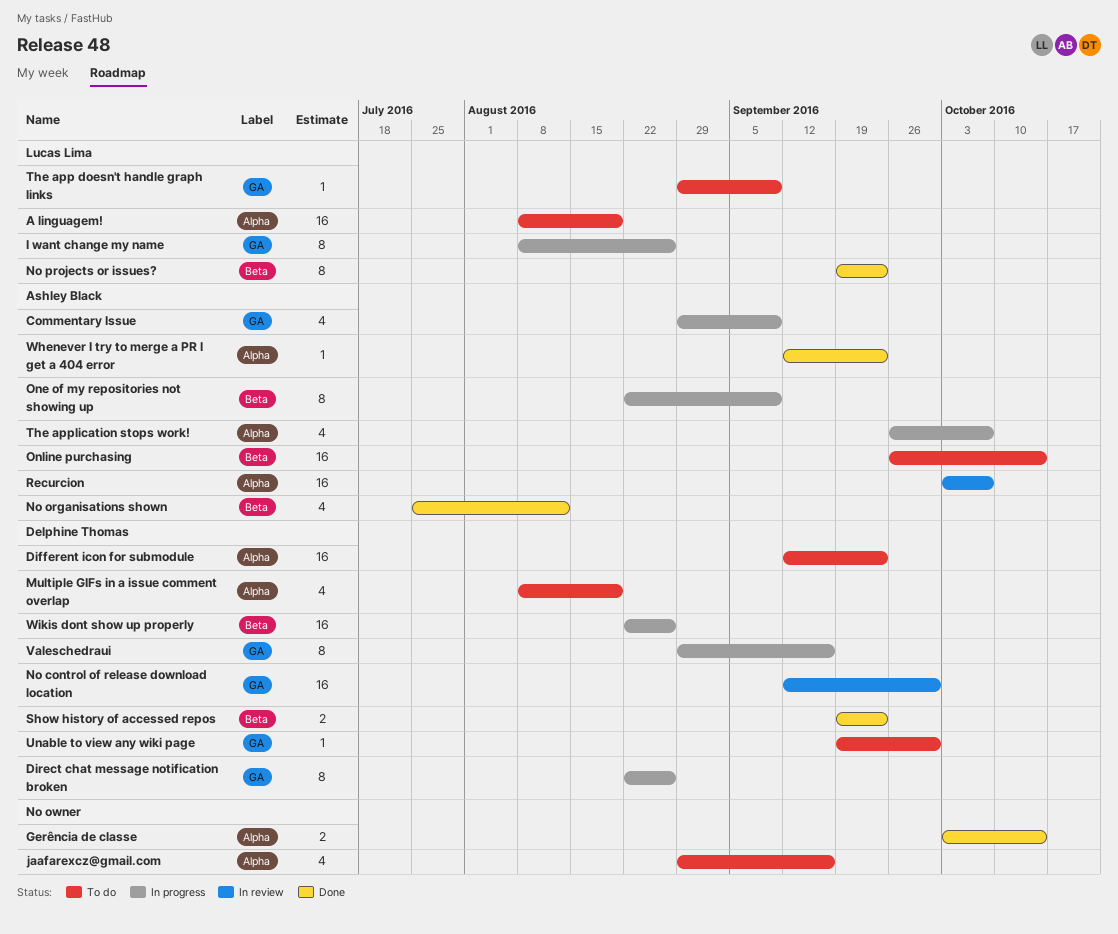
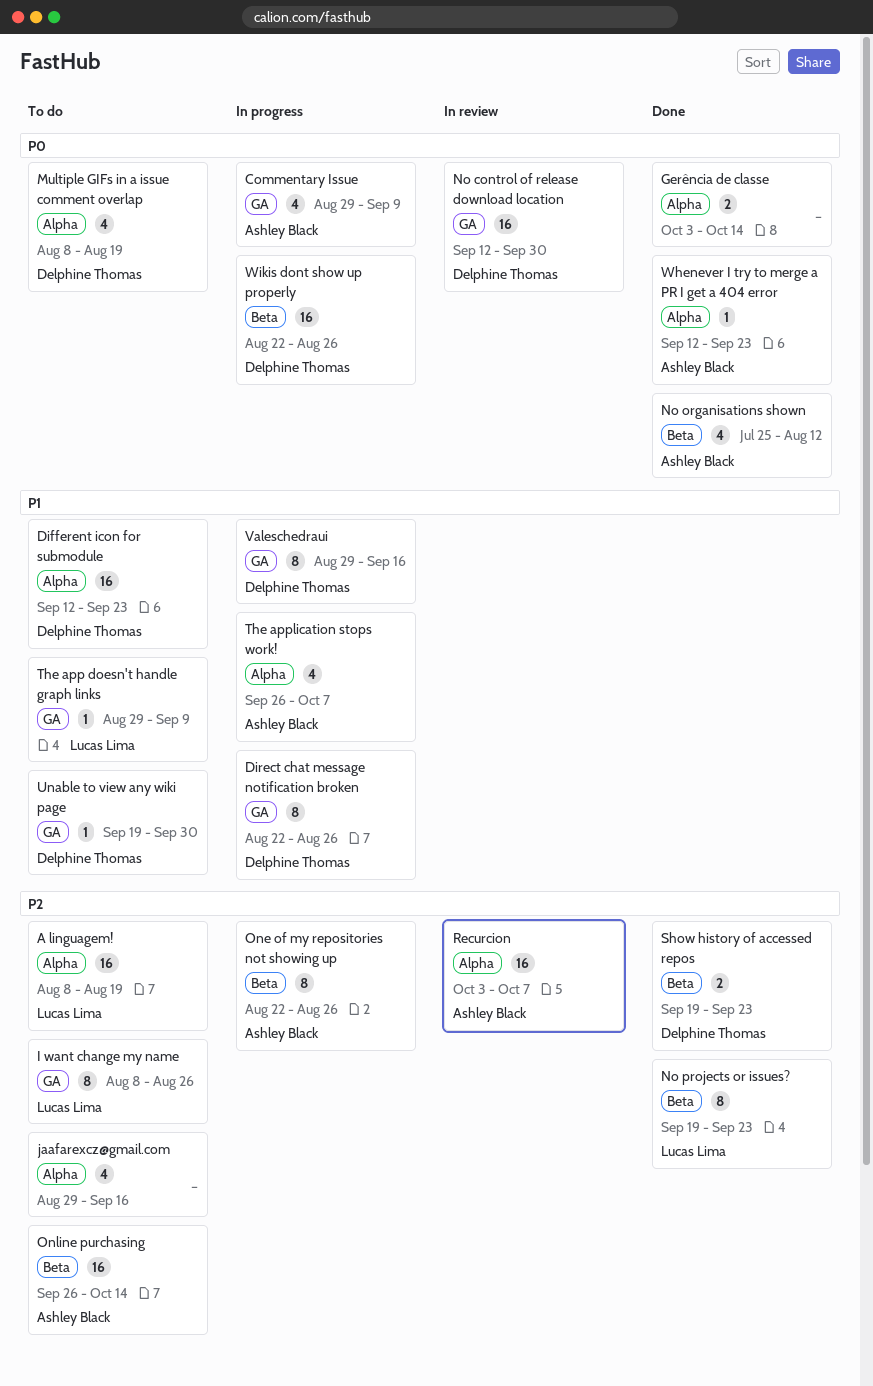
I want change my name, status: In progress -> To do
One of my repositories not showing up, due: Sep 9 -> Aug 26

